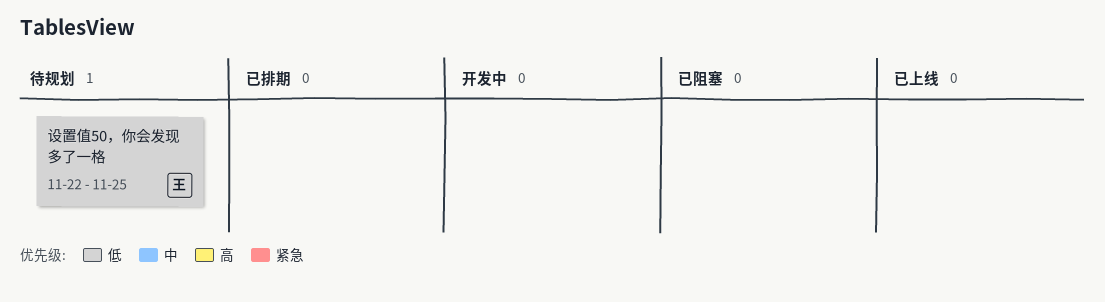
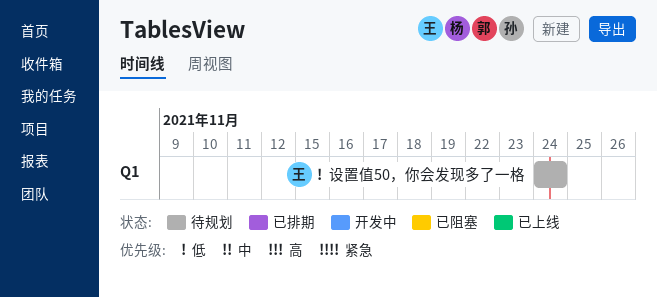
设置值50，你会发现多了一格, start: Nov 22 -> Nov 24
设置值50，你会发现多了一格, due: Nov 25 -> Nov 24

